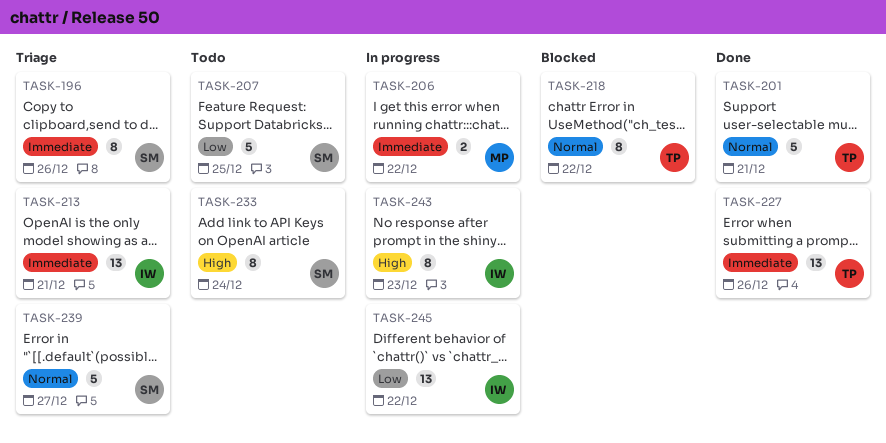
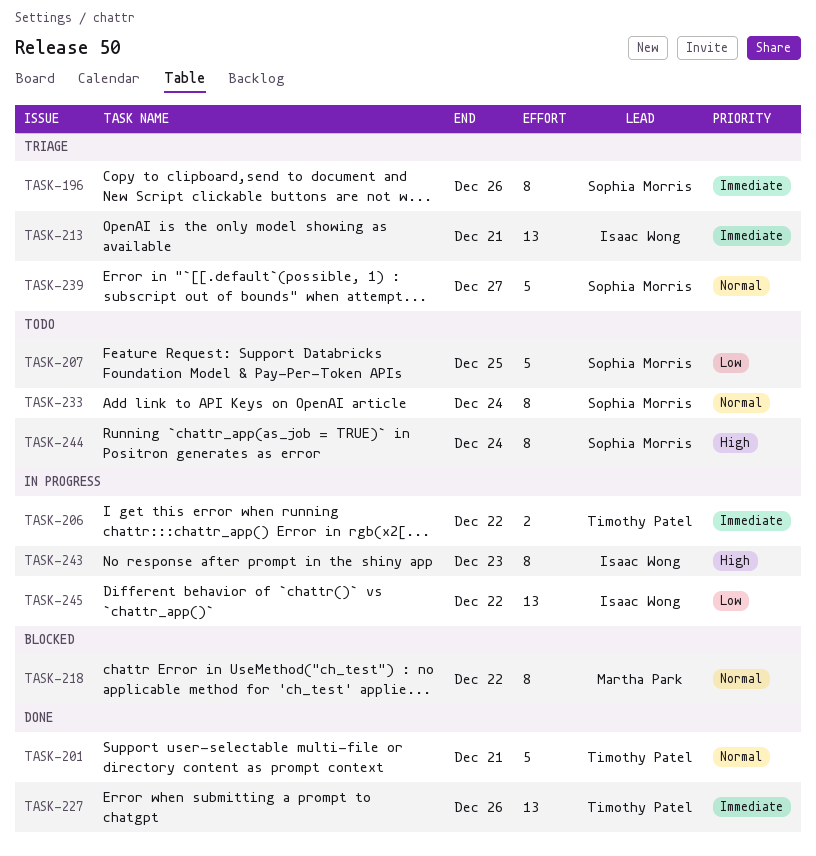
TASK-206, owner: Martha Park -> Timothy Patel
TASK-218, owner: Timothy Patel -> Martha Park
TASK-233, priority: High -> Normal
TASK-244: none -> present

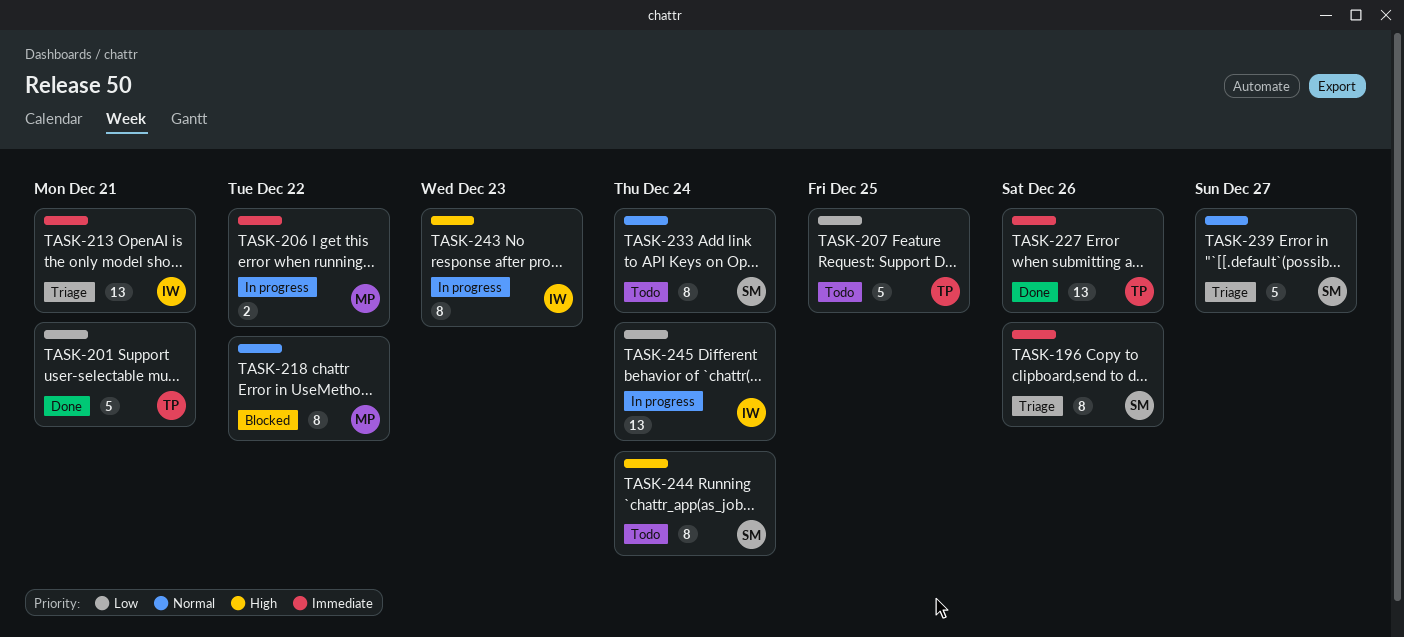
TASK-201, priority: Normal -> Low
TASK-206, owner: Timothy Patel -> Martha Park
TASK-207, owner: Sophia Morris -> Timothy Patel
TASK-245, due: Dec 22 -> Dec 24

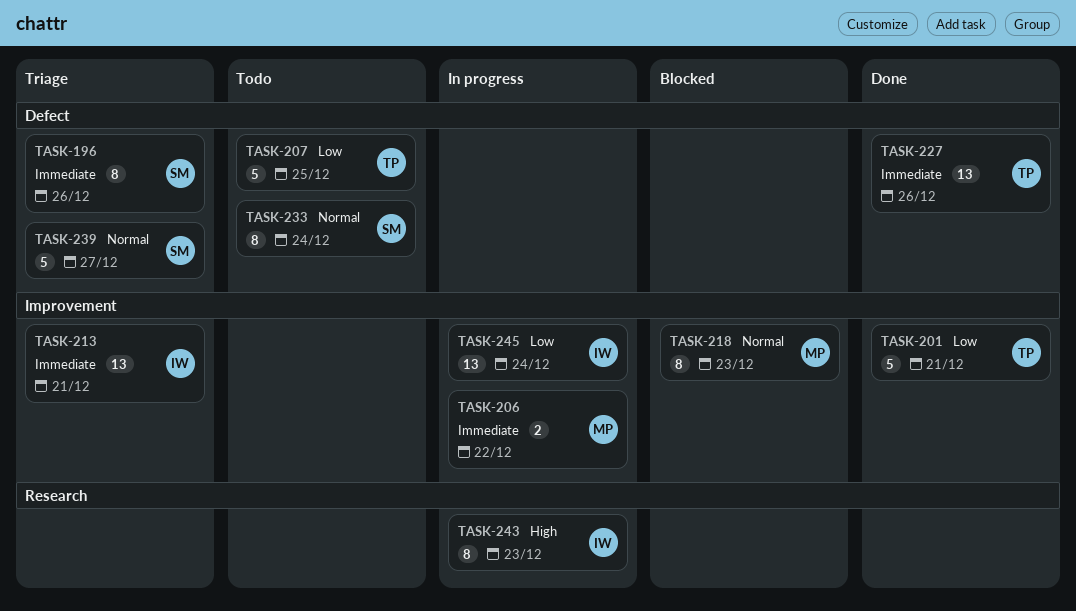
TASK-218, due: Dec 22 -> Dec 23
TASK-244: present -> none

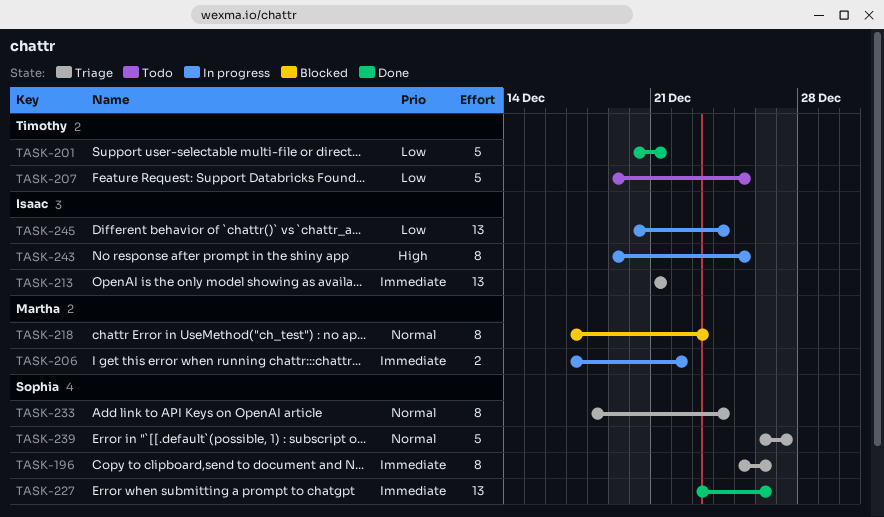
TASK-227, owner: Timothy -> Sophia
TASK-233, status: Todo -> Triage
TASK-243, due: Dec 23 -> Dec 25

